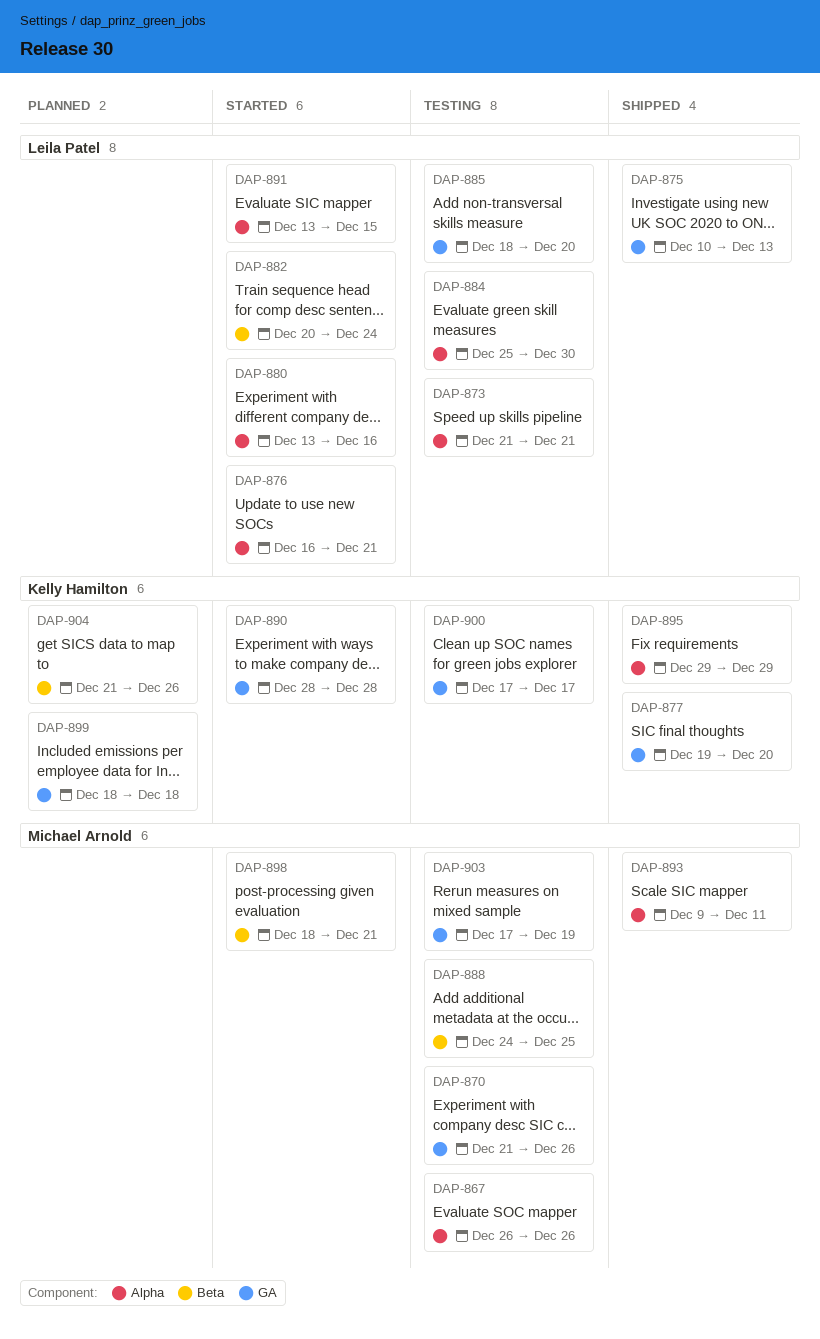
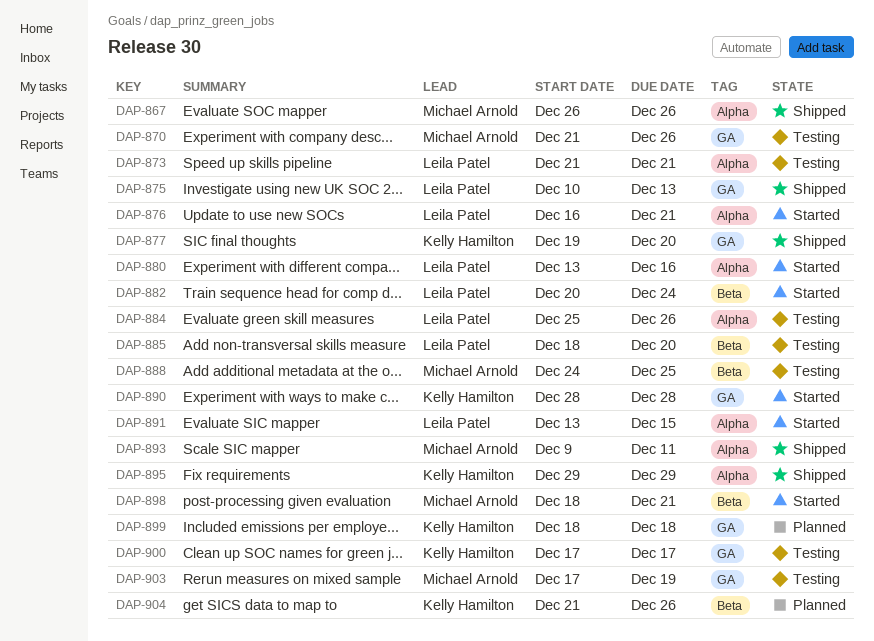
DAP-867, status: Testing -> Shipped
DAP-884, due: Dec 30 -> Dec 26
DAP-885, label: GA -> Beta

